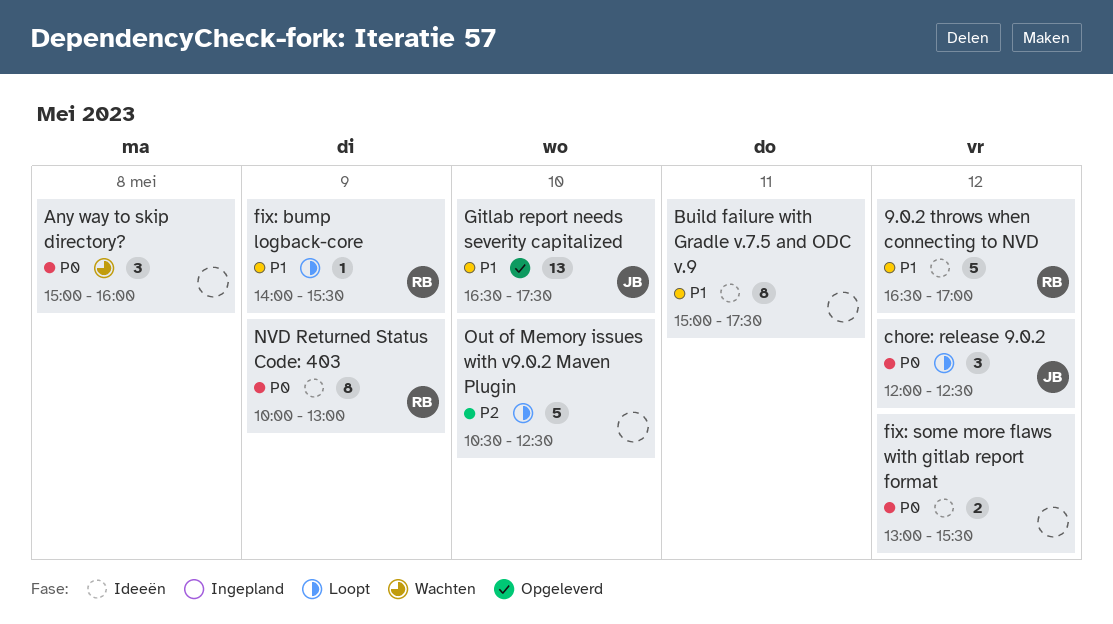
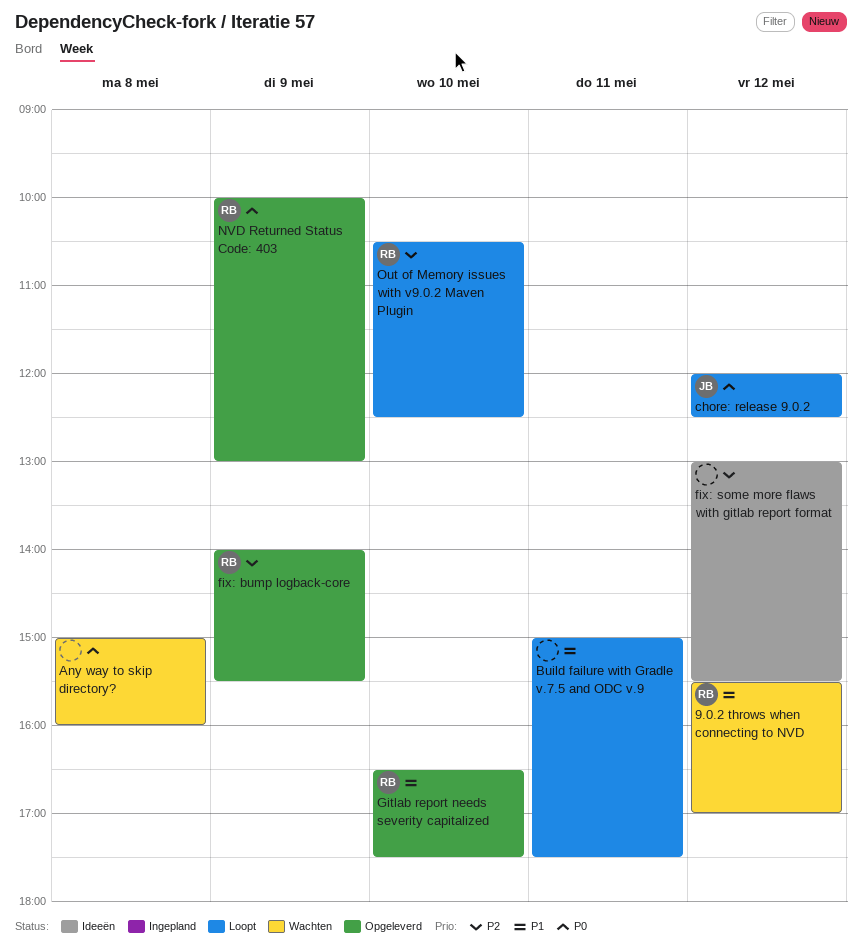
9.0.2 throws when connecting to NVD, status: Ideeën -> Wachten
9.0.2 throws when connecting to NVD, begins: 16:30 -> 15:30
Build failure with Gradle v.7.5 and ODC v.9, status: Ideeën -> Loopt
fix: bump logback-core, status: Loopt -> Opgeleverd
fix: bump logback-core, priority: P1 -> P2
fix: some more flaws with gitlab report format, priority: P0 -> P2
Gitlab report needs severity capitalized, owner: JB -> RB
NVD Returned Status Code: 403, status: Ideeën -> Opgeleverd
Out of Memory issues with v9.0.2 Maven Plugin, owner: none -> RB

